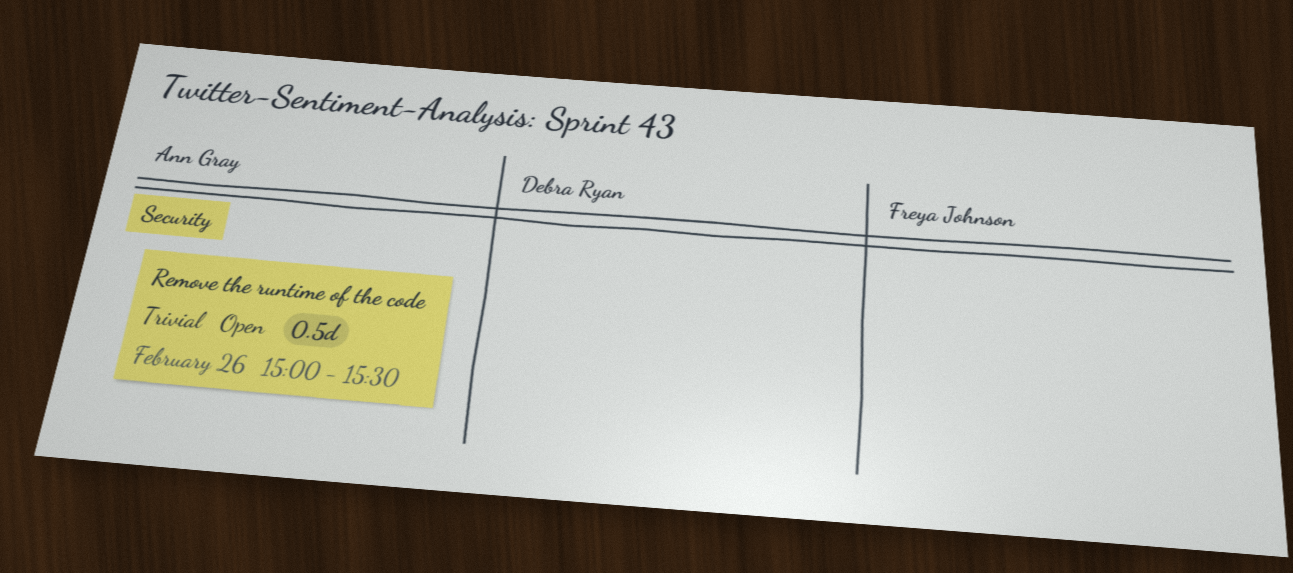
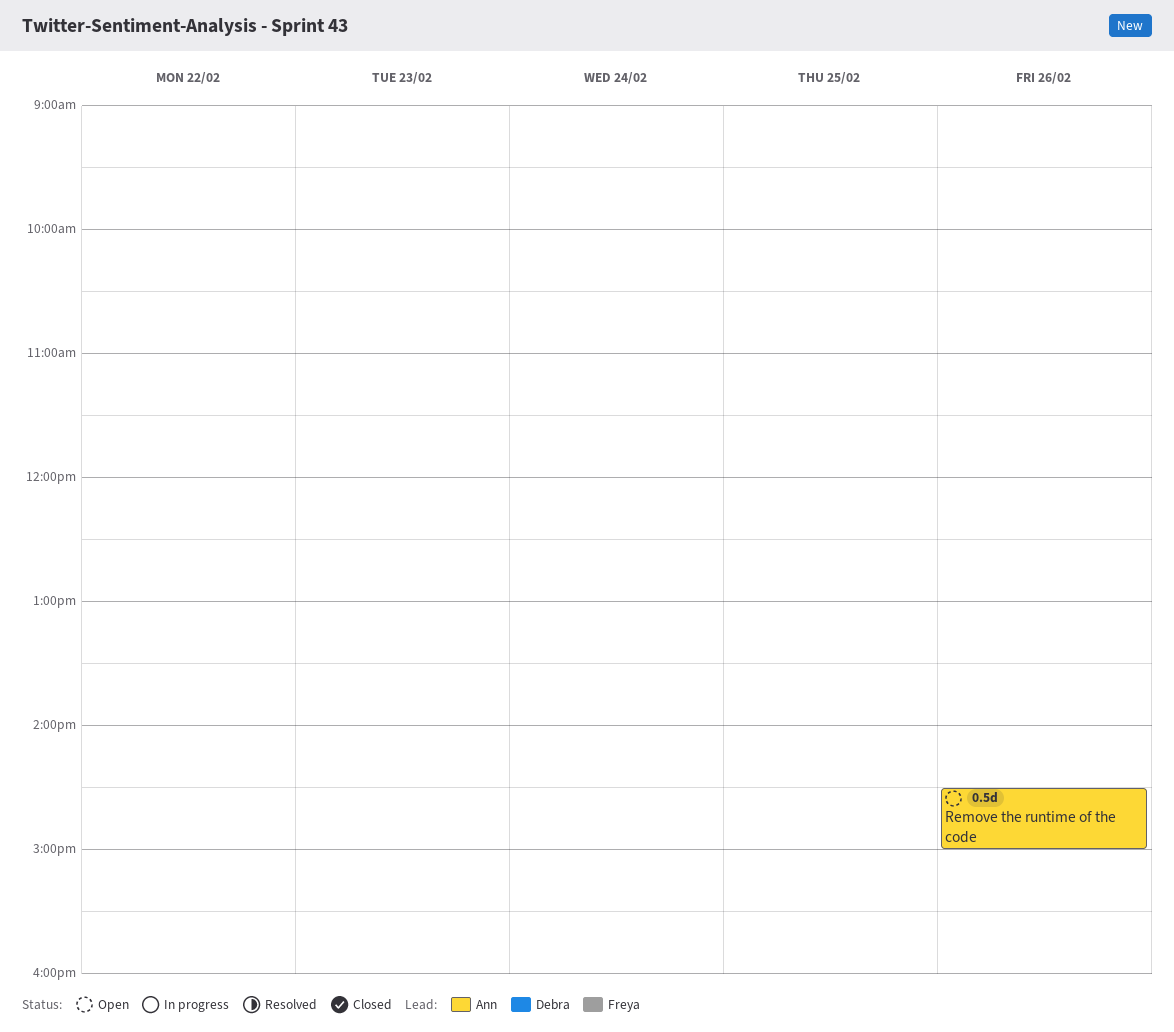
Remove the runtime of the code, begins: 15:00 -> 14:30
Remove the runtime of the code, ends: 15:30 -> 15:00

